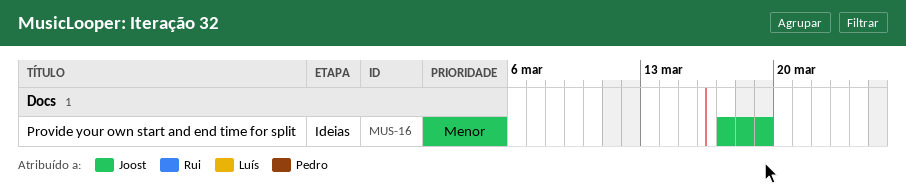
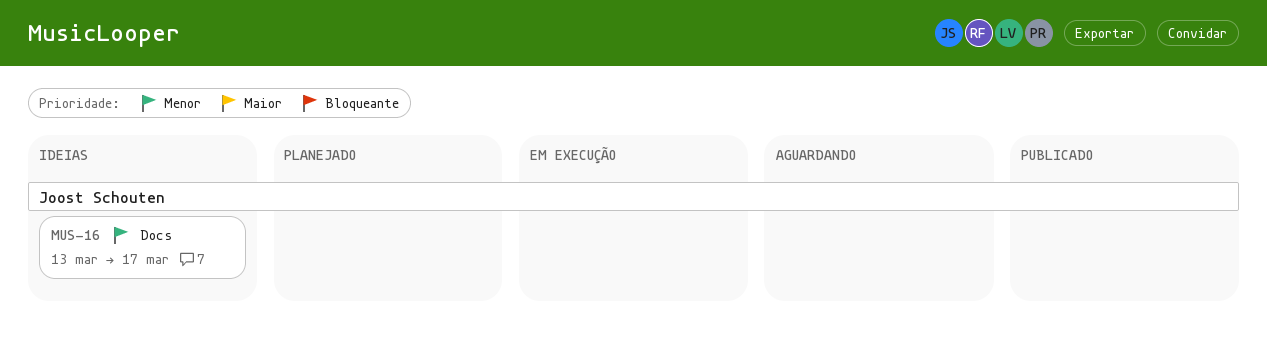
MUS-16, start: Mar 17 -> Mar 13
MUS-16, due: Mar 19 -> Mar 17

